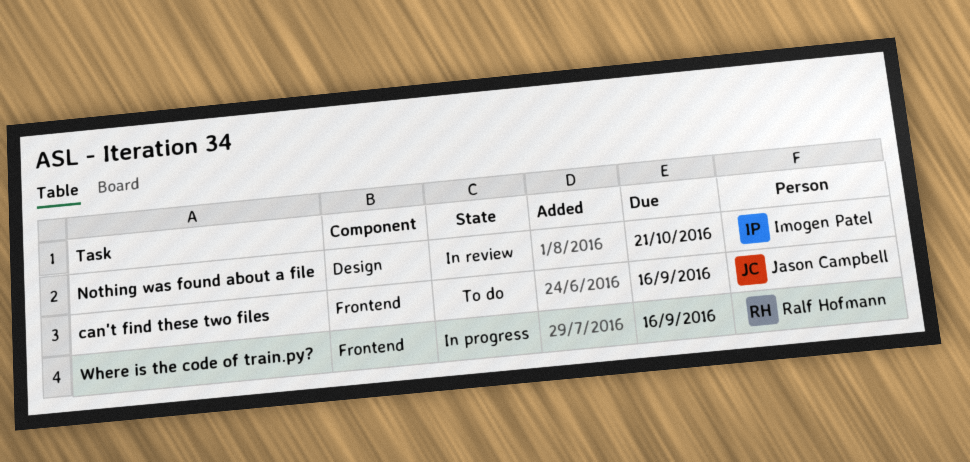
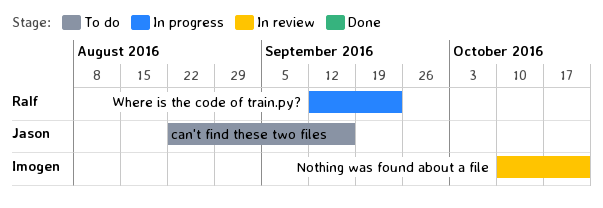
Where is the code of train.py?, due: Sep 16 -> Sep 23

